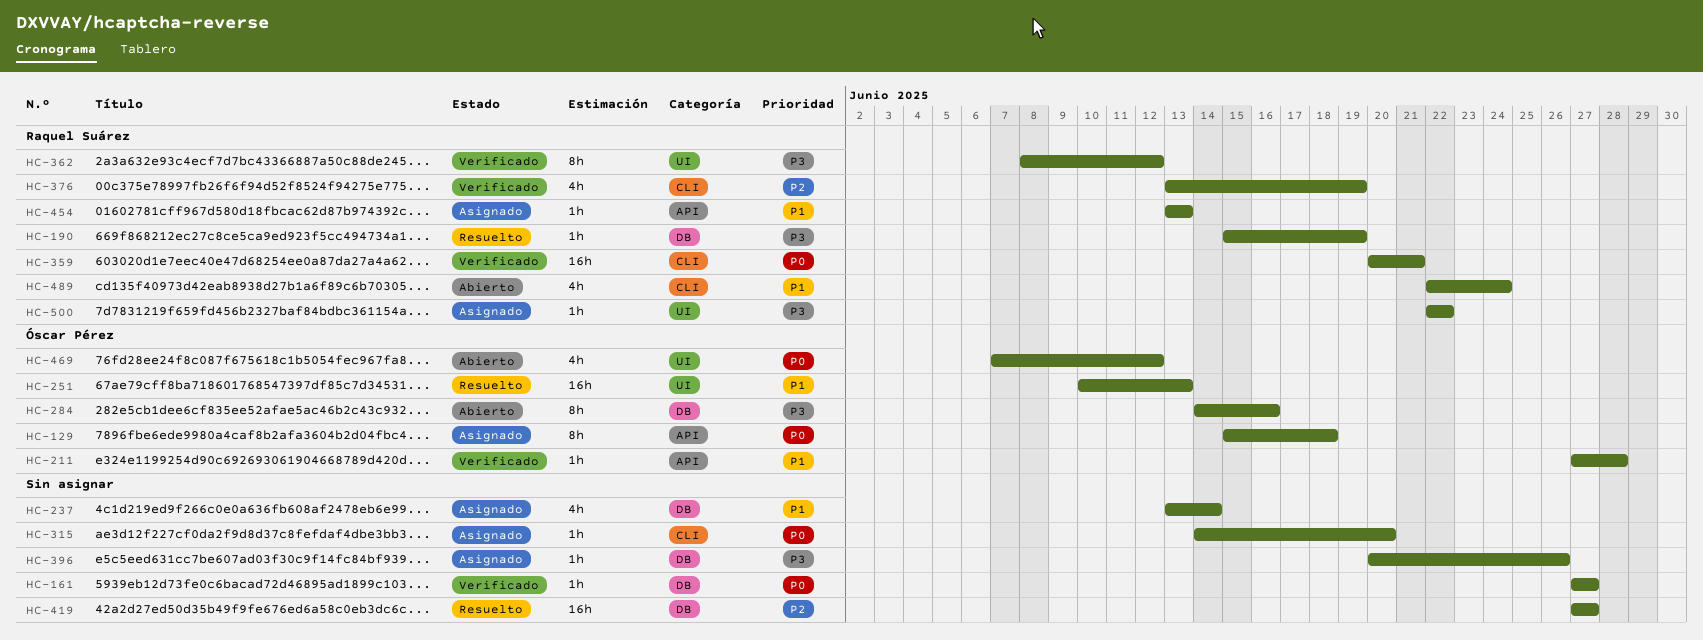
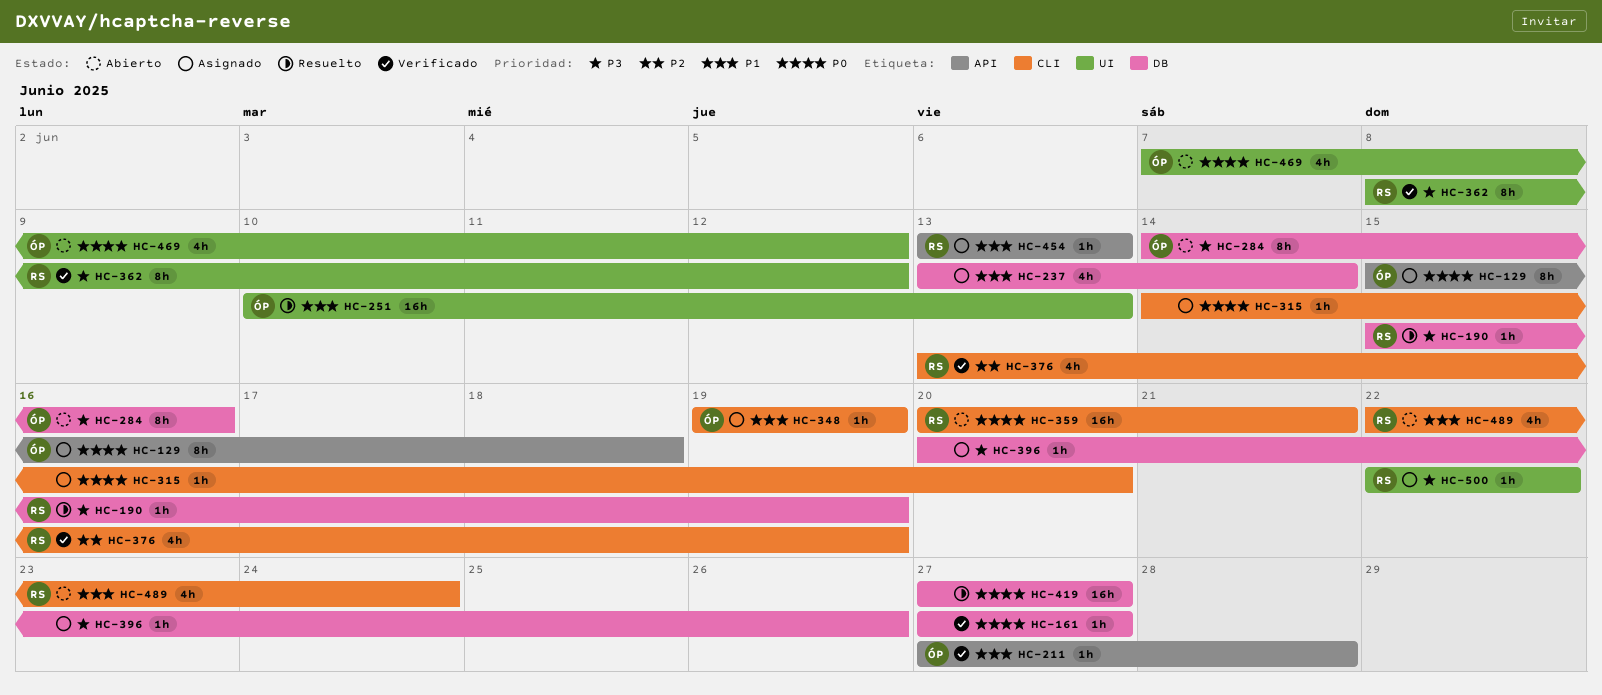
HC-348: none -> present
HC-359, status: Verificado -> Abierto
HC-419, priority: P2 -> P0

